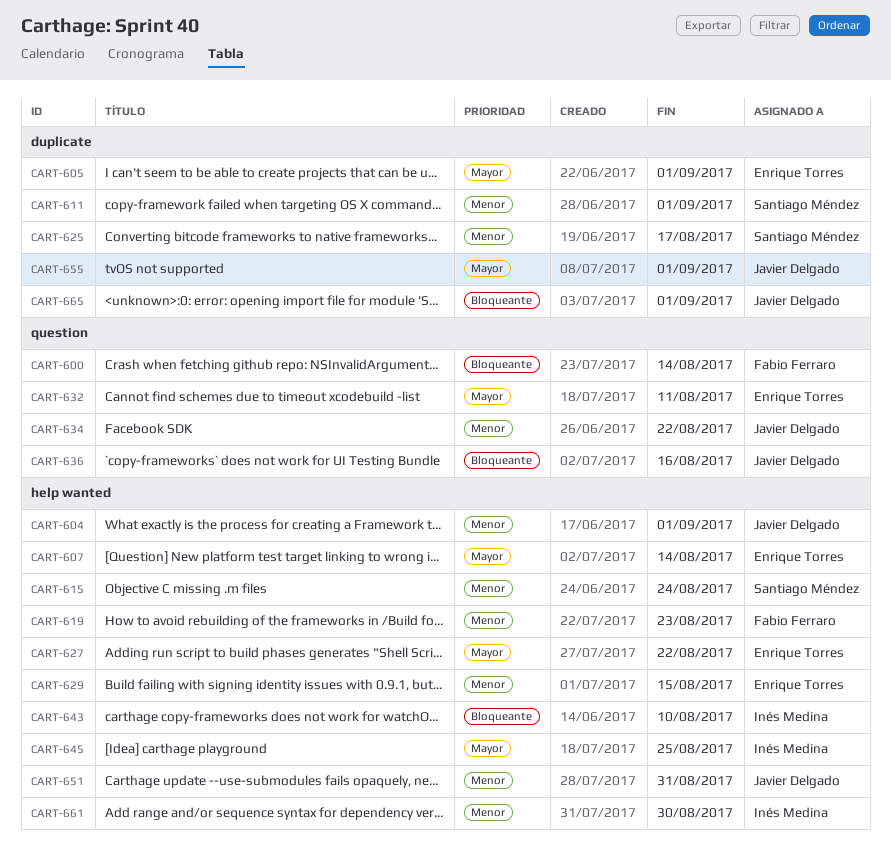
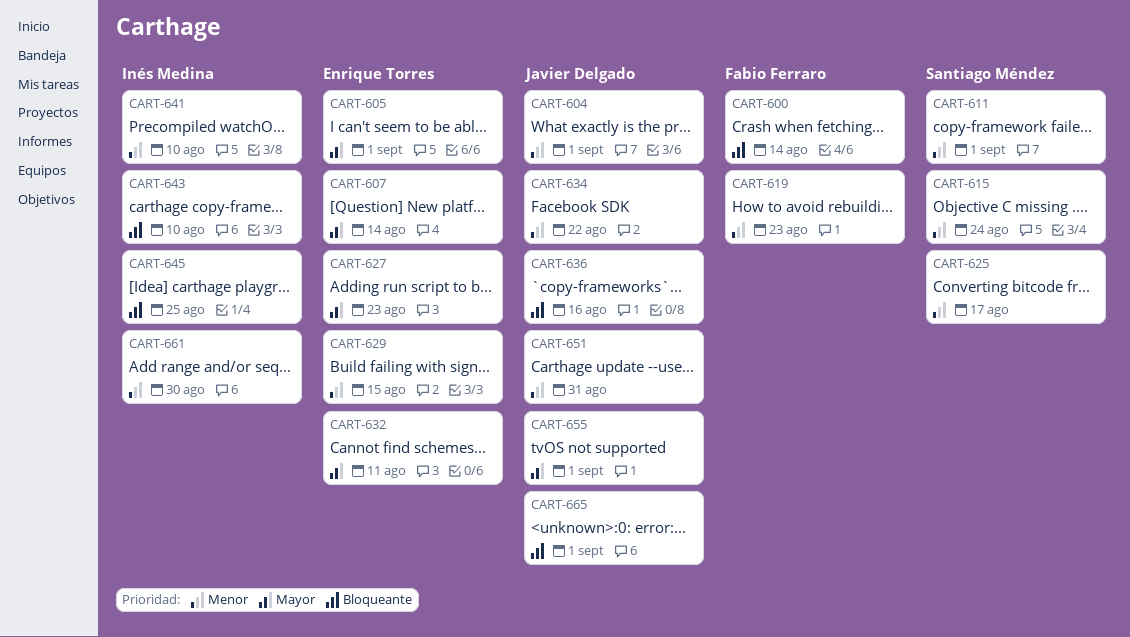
CART-627, due: Aug 22 -> Aug 23
CART-641: none -> present
CART-645, priority: Mayor -> Bloqueante

